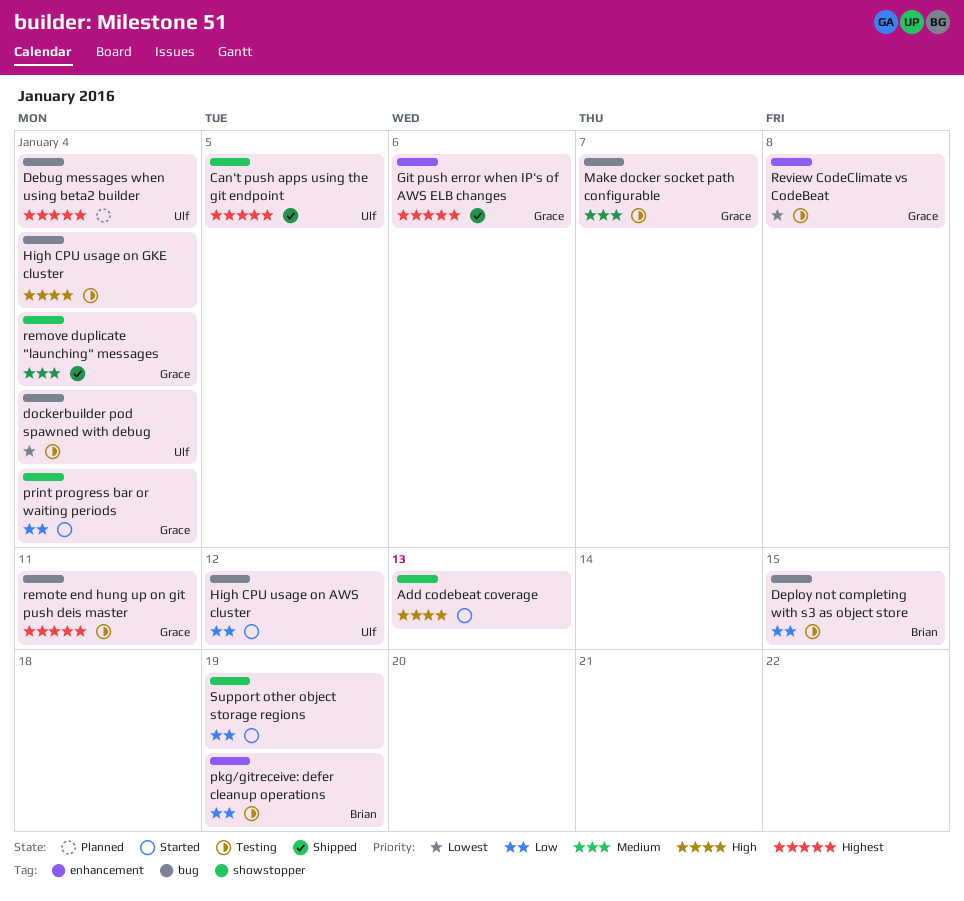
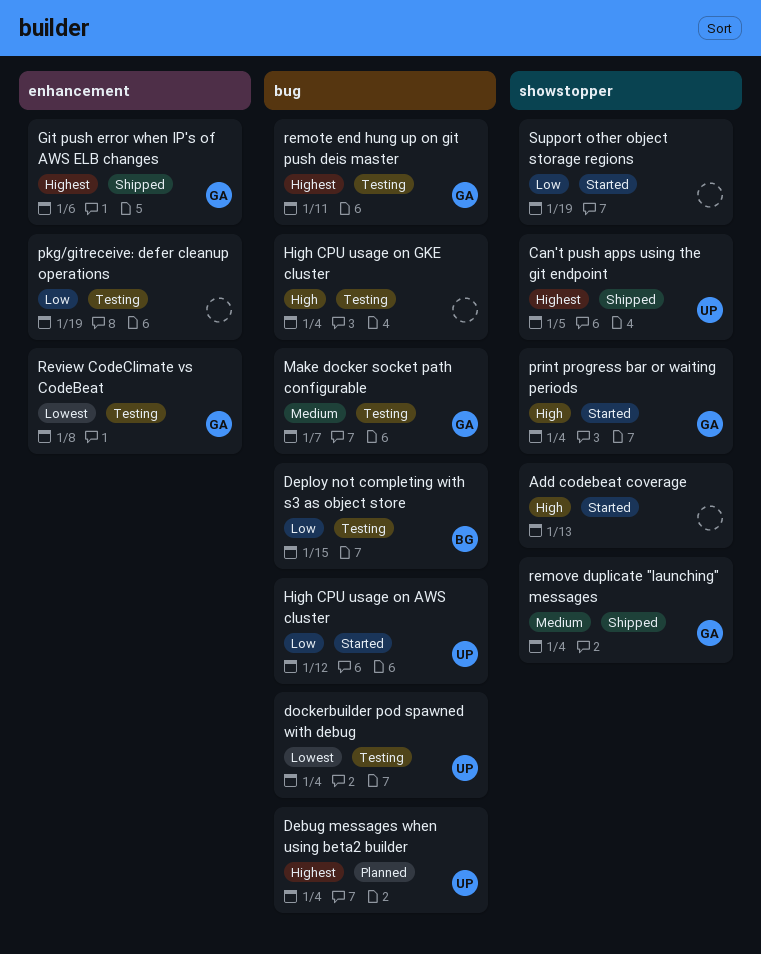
pkg/gitreceive: defer cleanup operations, owner: Brian -> none
print progress bar or waiting periods, priority: Low -> High

